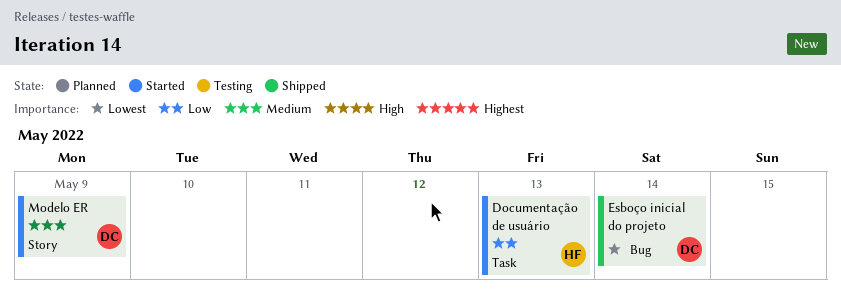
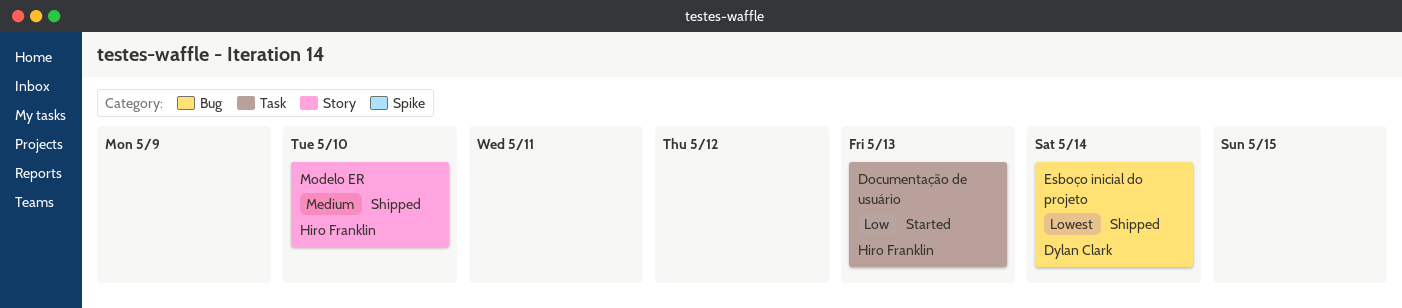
Modelo ER, status: Started -> Shipped
Modelo ER, owner: Dylan Clark -> Hiro Franklin
Modelo ER, due: May 9 -> May 10

